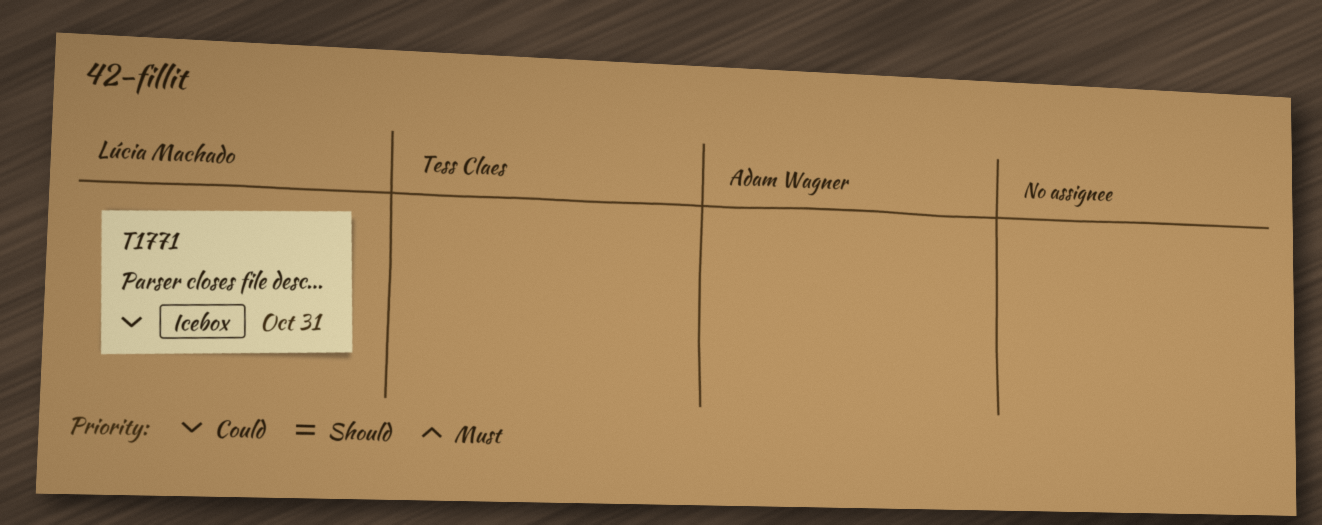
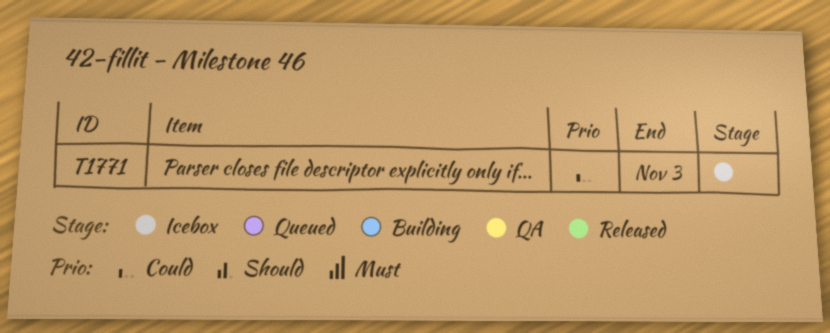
T1771, due: Oct 31 -> Nov 3

